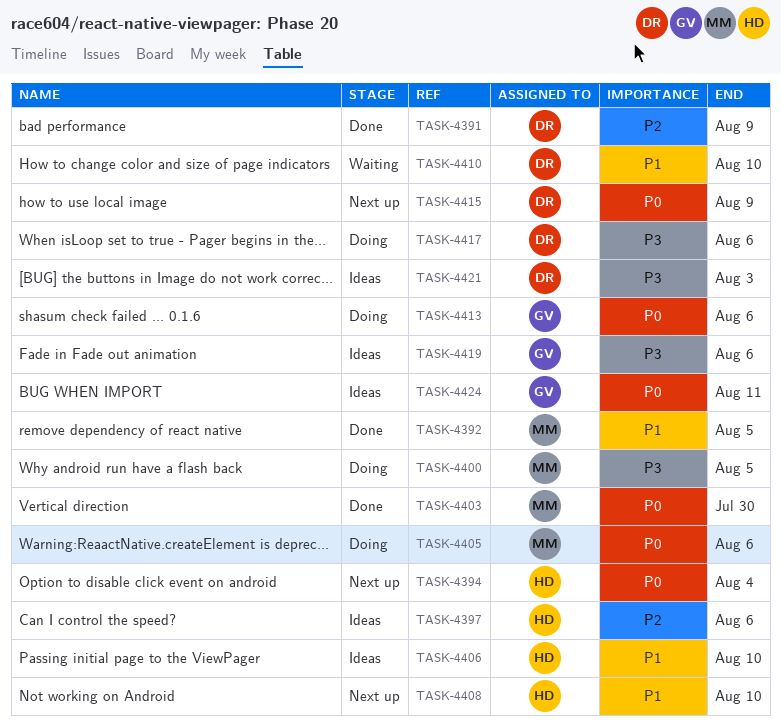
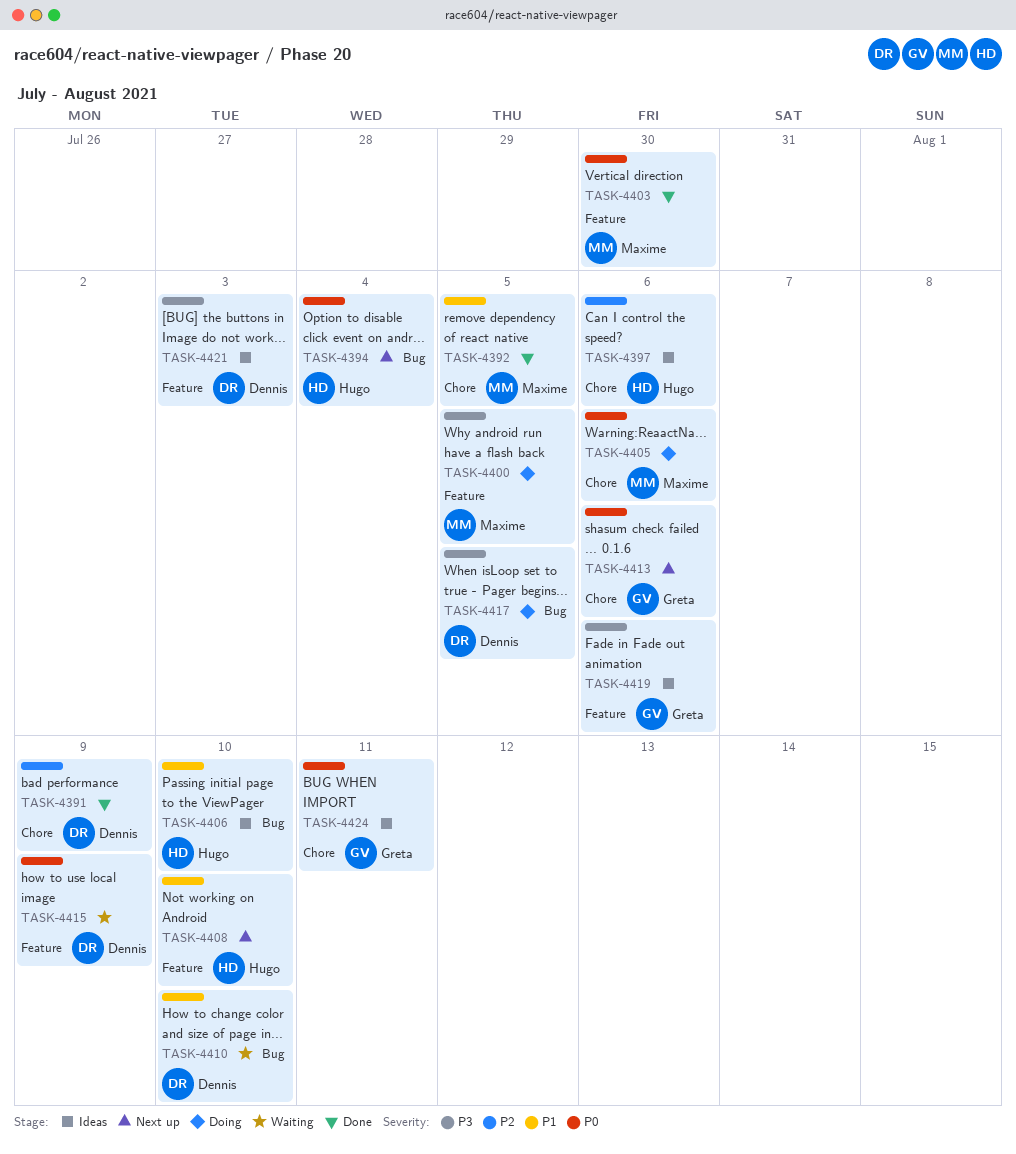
TASK-4413, status: Doing -> Next up
TASK-4415, status: Next up -> Waiting
TASK-4417, due: Aug 6 -> Aug 5

